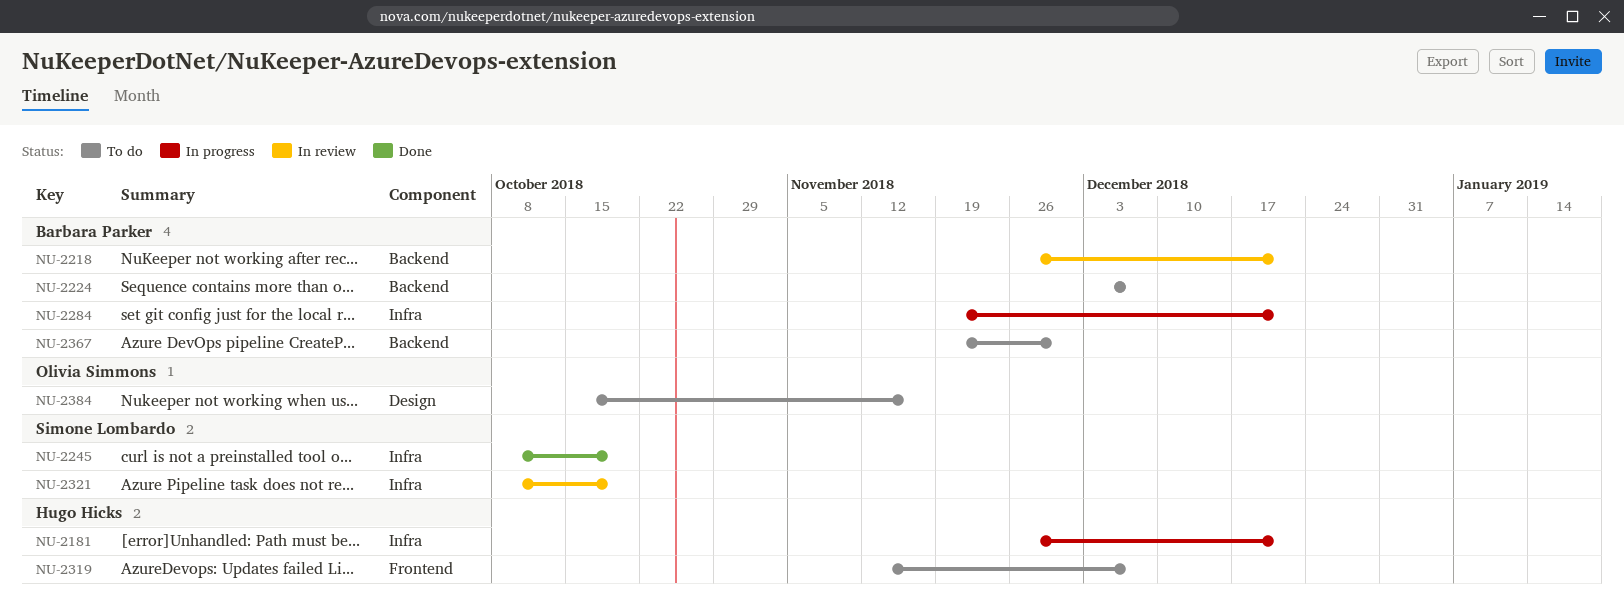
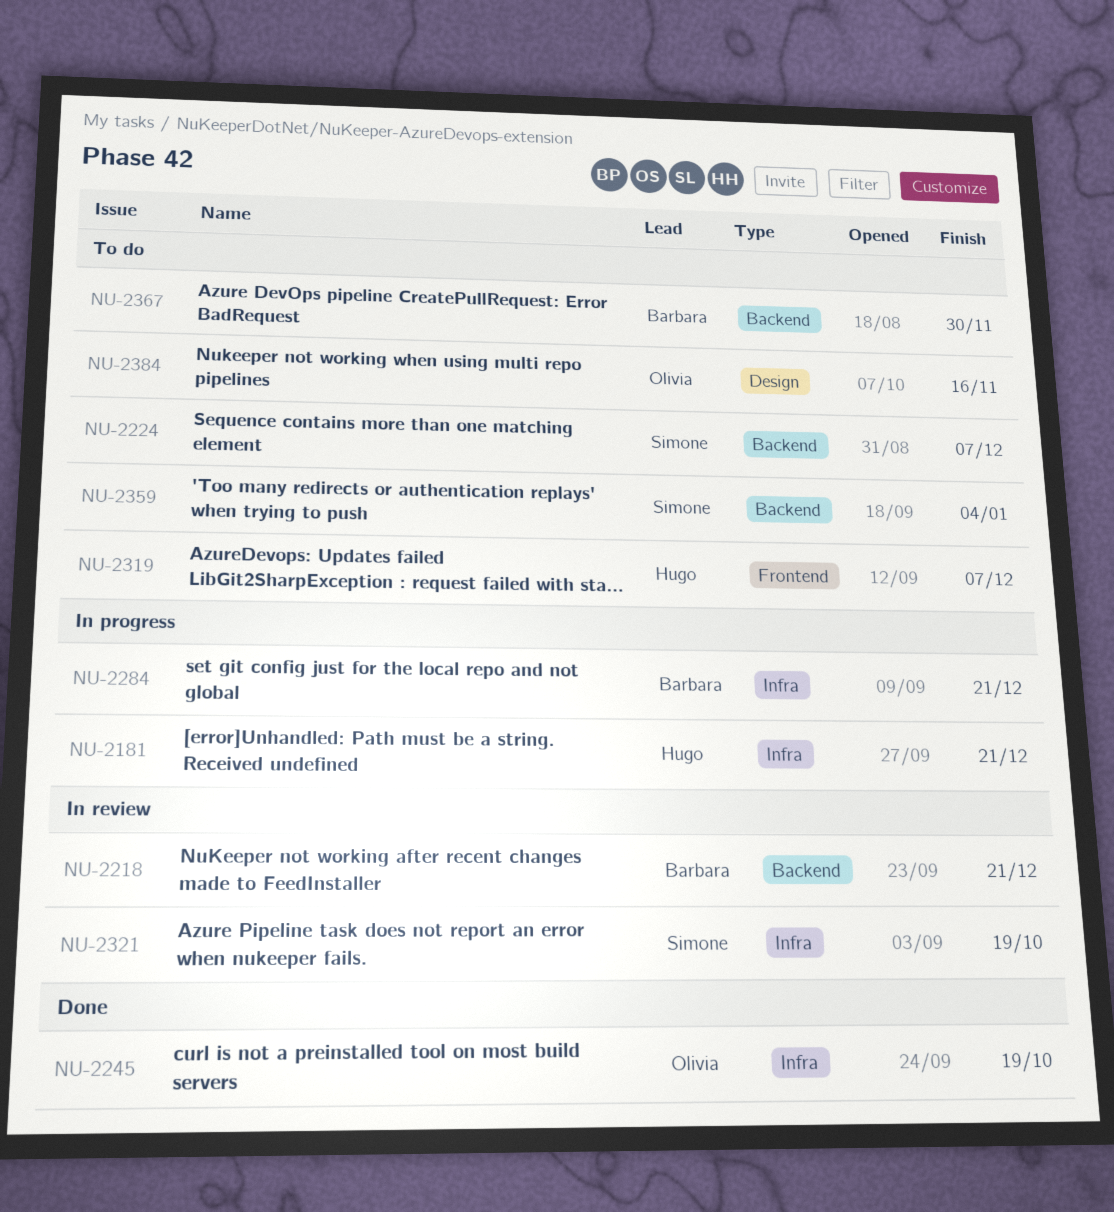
NU-2224, owner: Barbara Parker -> Simone Lombardo
NU-2245, owner: Simone Lombardo -> Olivia Simmons
NU-2359: none -> present

